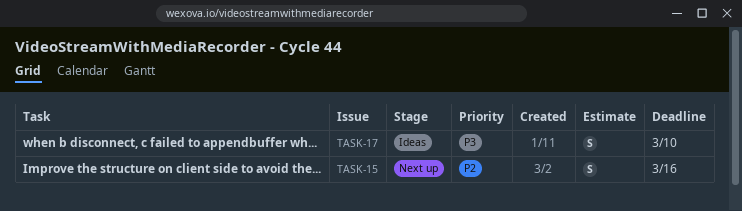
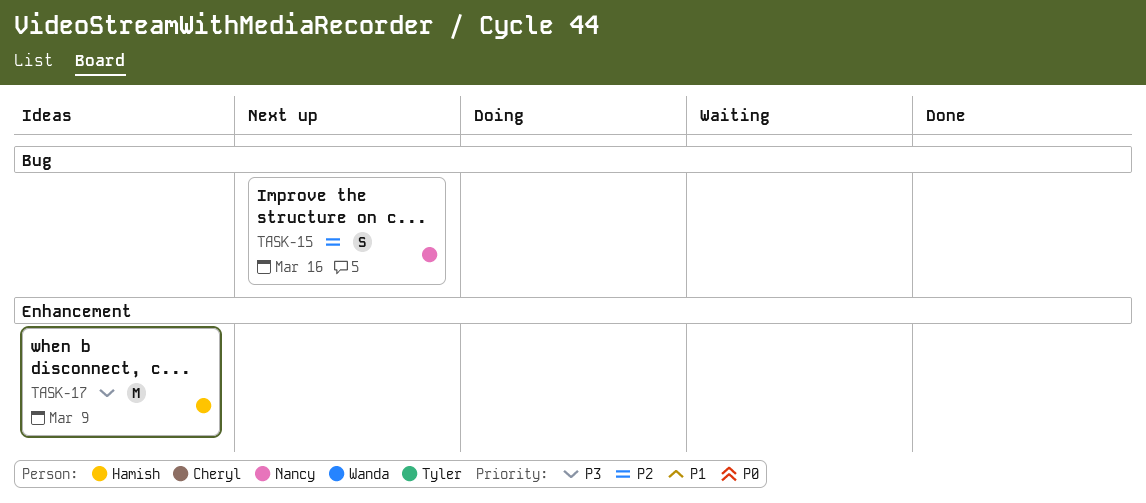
TASK-17, estimate: S -> M
TASK-17, due: Mar 10 -> Mar 9

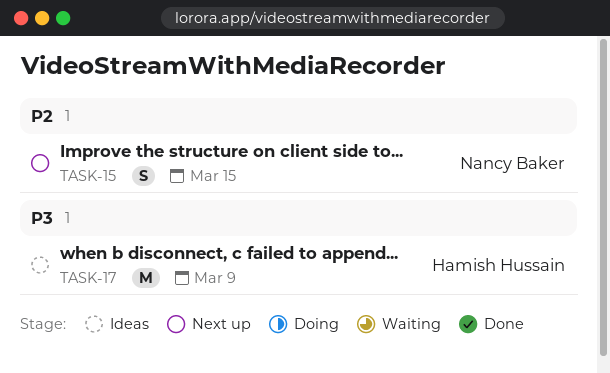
TASK-15, due: Mar 16 -> Mar 15

